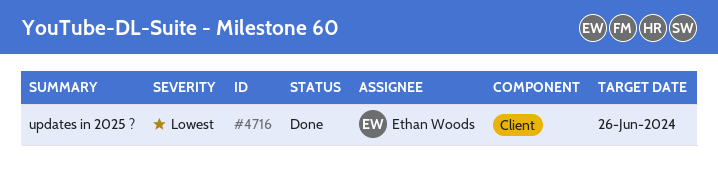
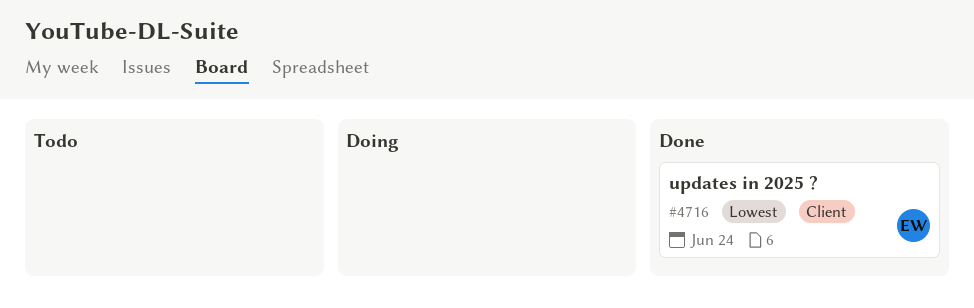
#4716, due: Jun 26 -> Jun 24

